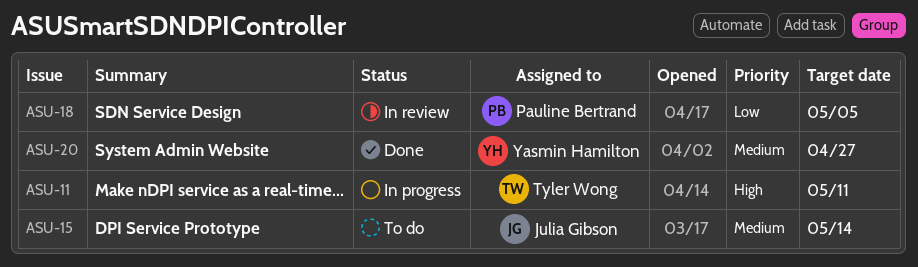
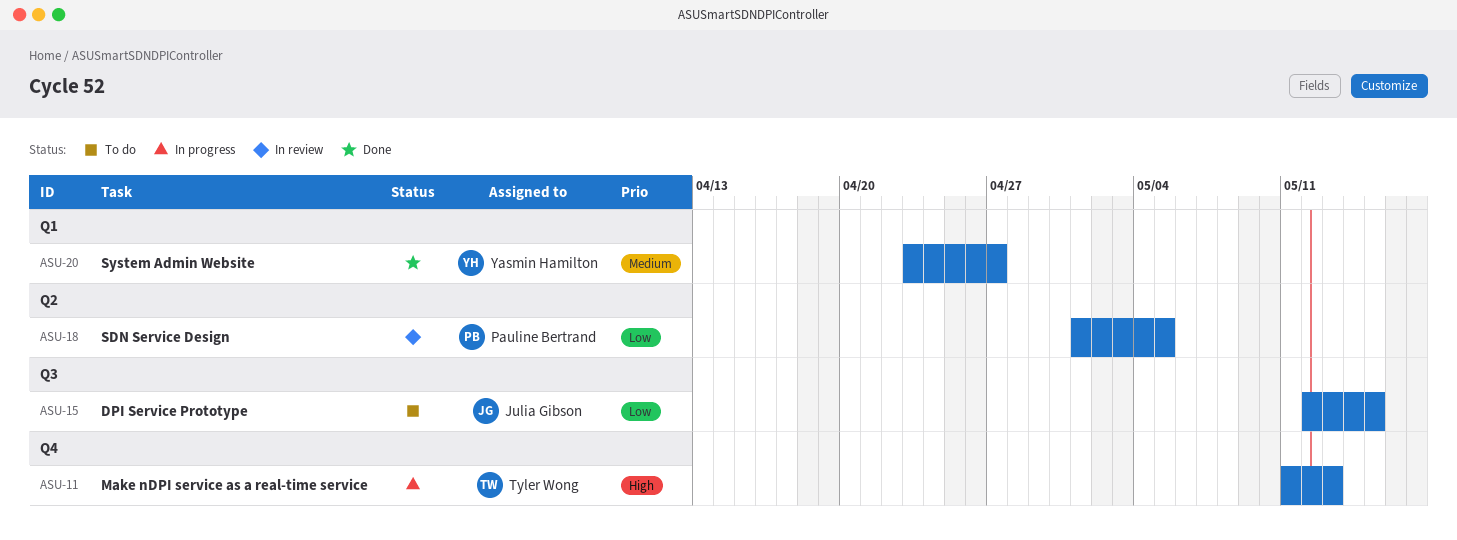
ASU-11, due: May 11 -> May 13
ASU-15, priority: Medium -> Low
ASU-15, due: May 14 -> May 15

